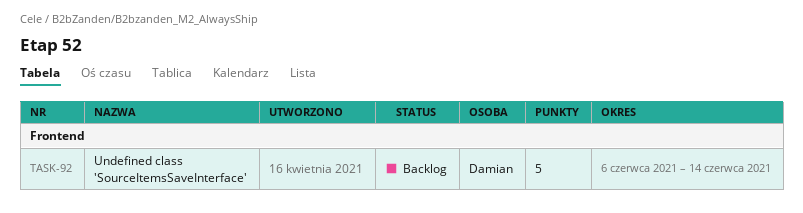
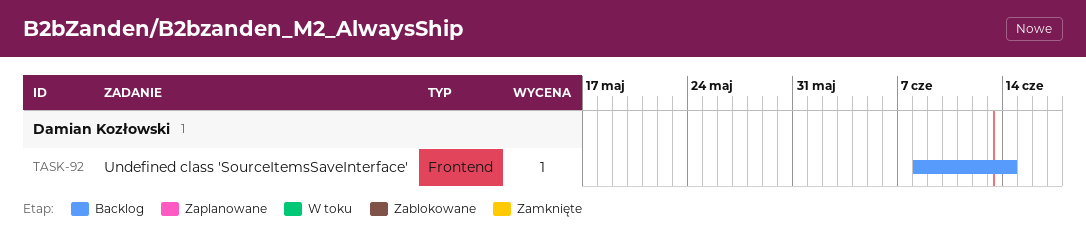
TASK-92, estimate: 5 -> 1
TASK-92, start: Jun 6 -> Jun 8

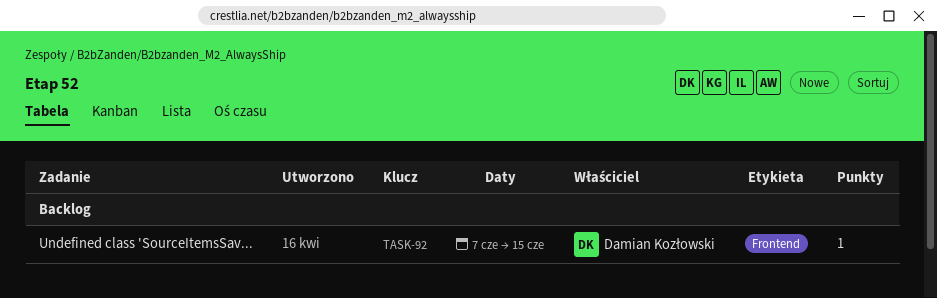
TASK-92, start: Jun 8 -> Jun 7
TASK-92, due: Jun 14 -> Jun 15

